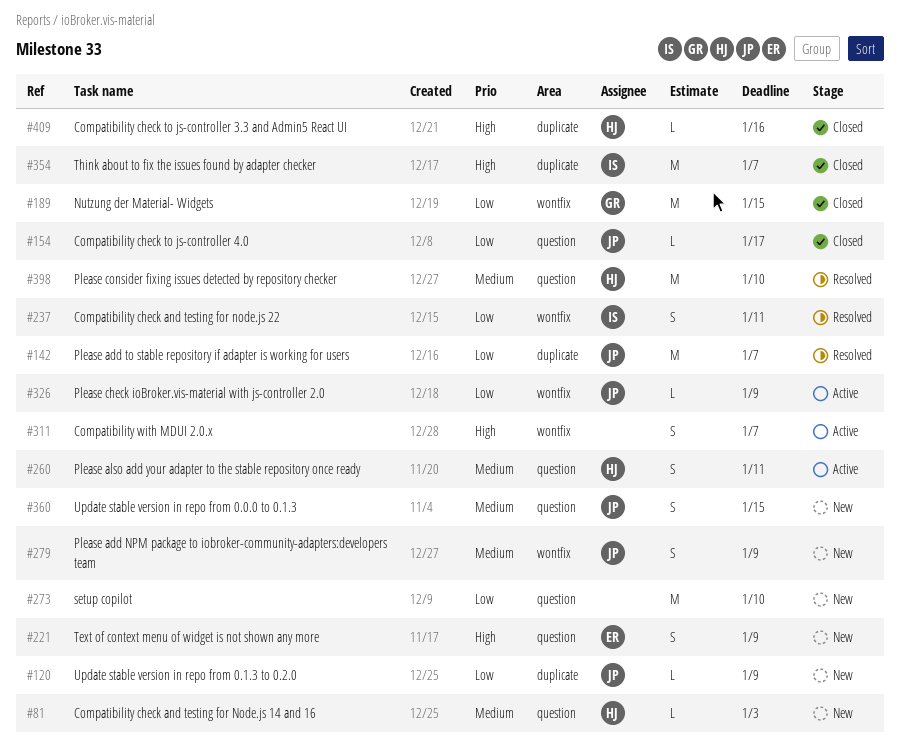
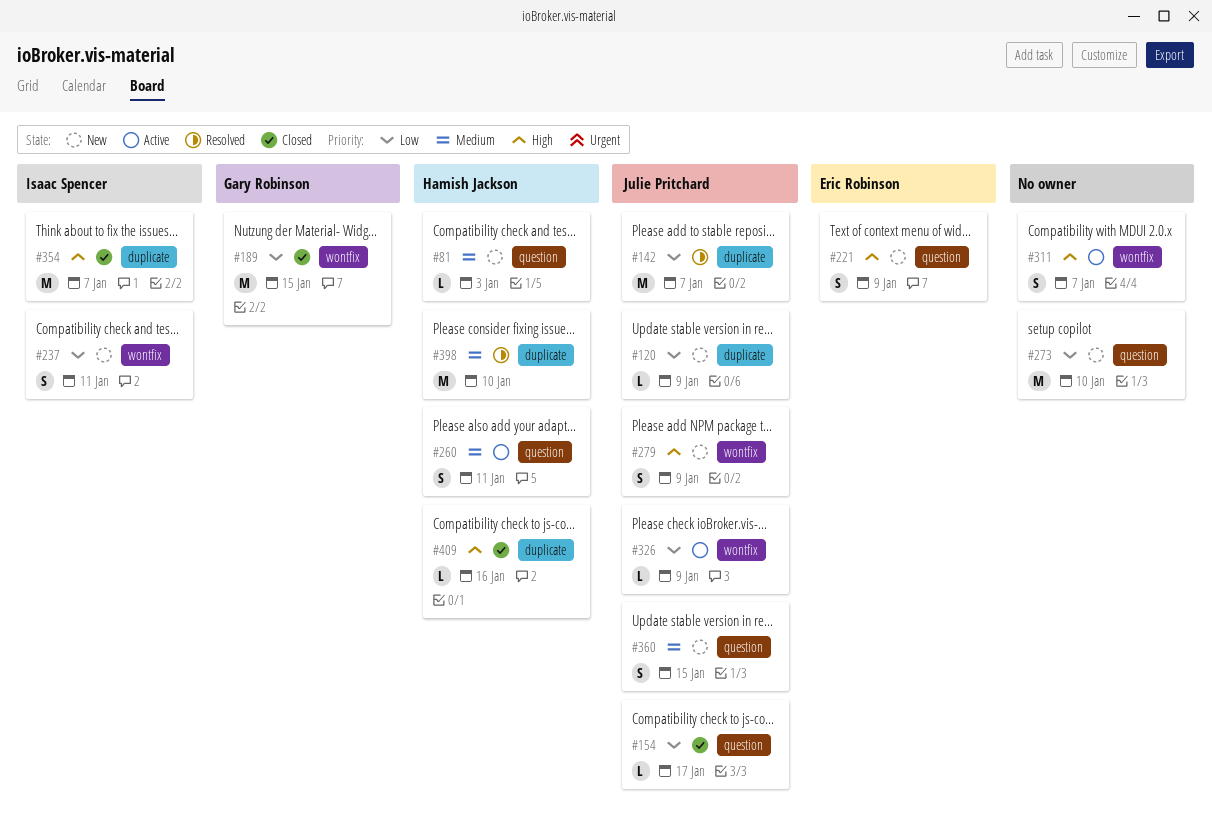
#237, status: Resolved -> New
#279, priority: Medium -> High
#398, label: question -> duplicate

